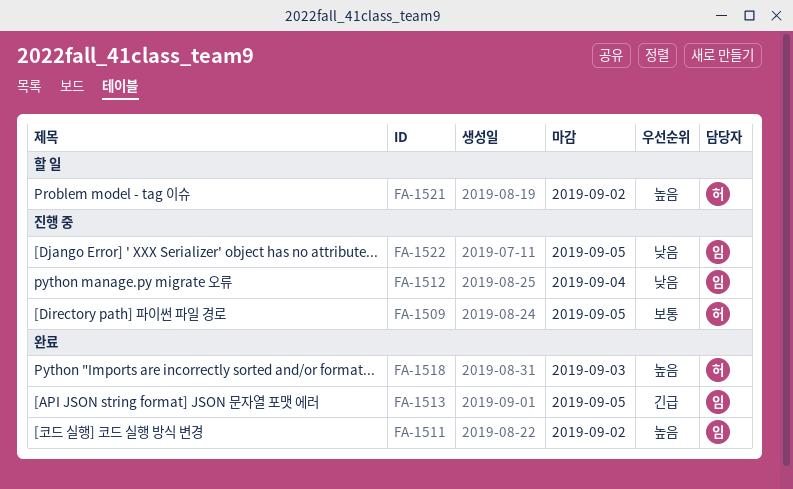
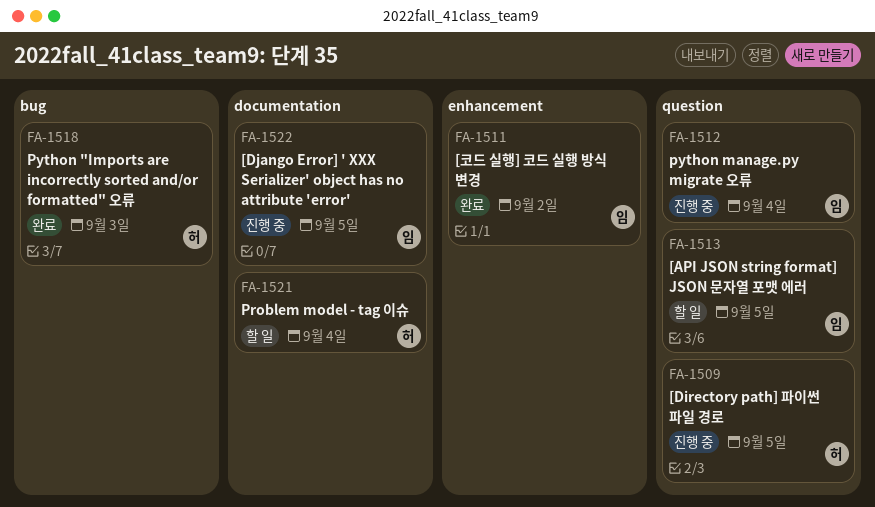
FA-1513, status: 완료 -> 할 일
FA-1521, due: Sep 2 -> Sep 4

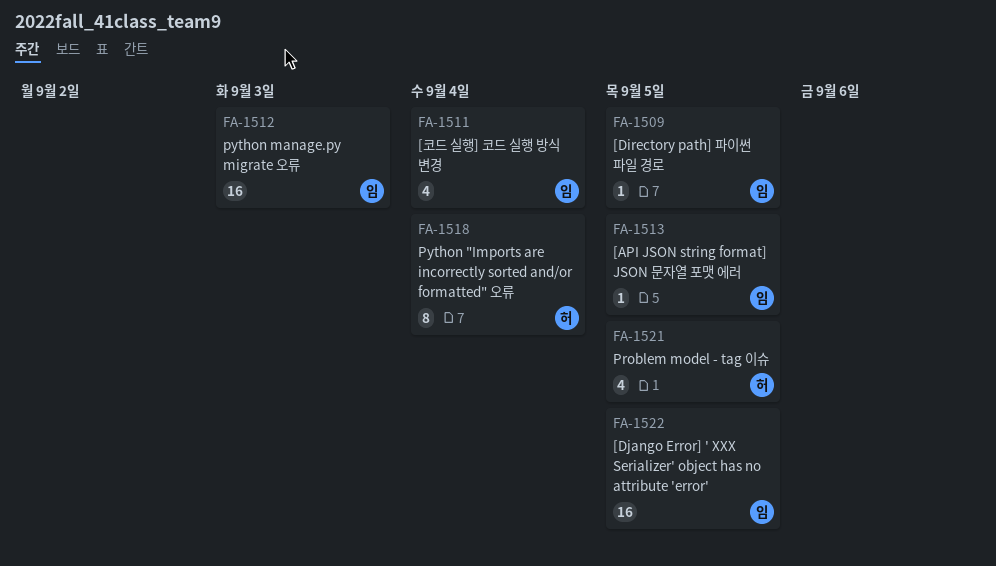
FA-1509, owner: 허 -> 임
FA-1511, due: Sep 2 -> Sep 4
FA-1512, due: Sep 4 -> Sep 3
FA-1518, due: Sep 3 -> Sep 4
FA-1521, due: Sep 4 -> Sep 5

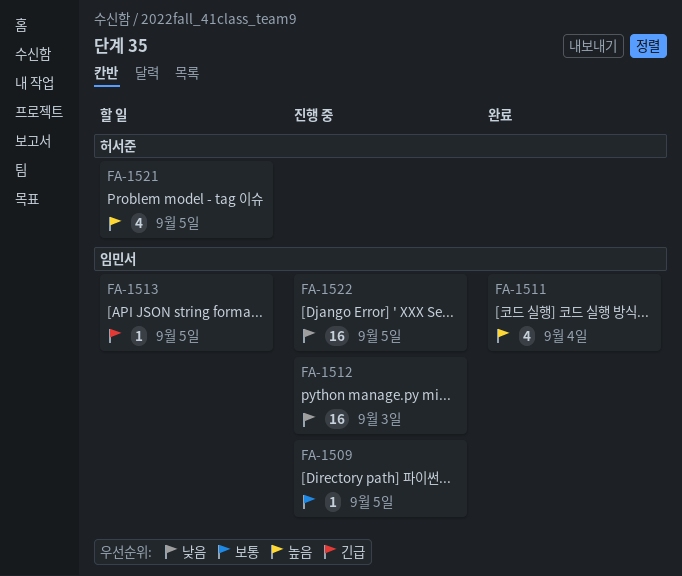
FA-1518: present -> none

